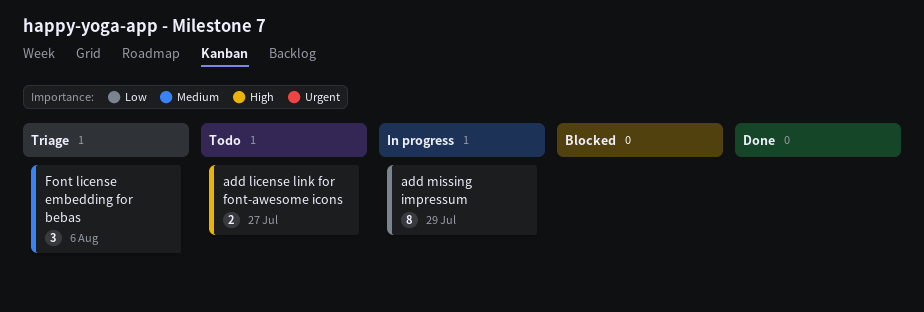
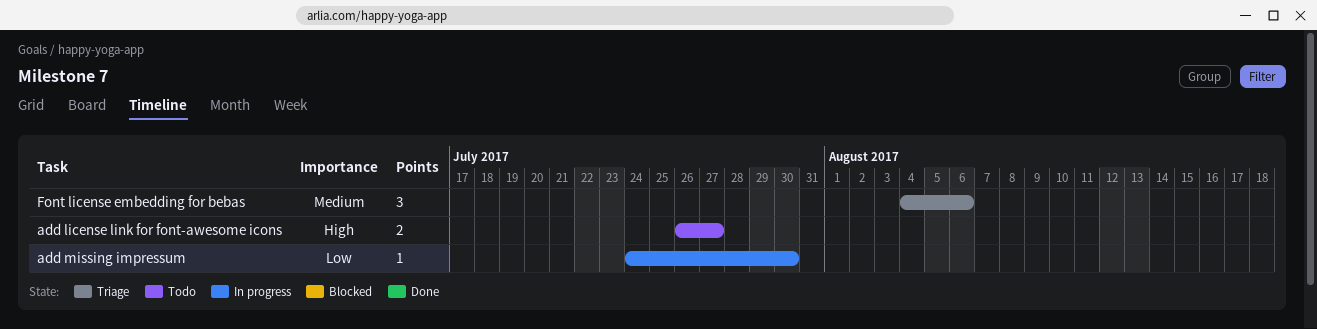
add missing impressum, estimate: 8 -> 1
add missing impressum, due: Jul 29 -> Jul 30

